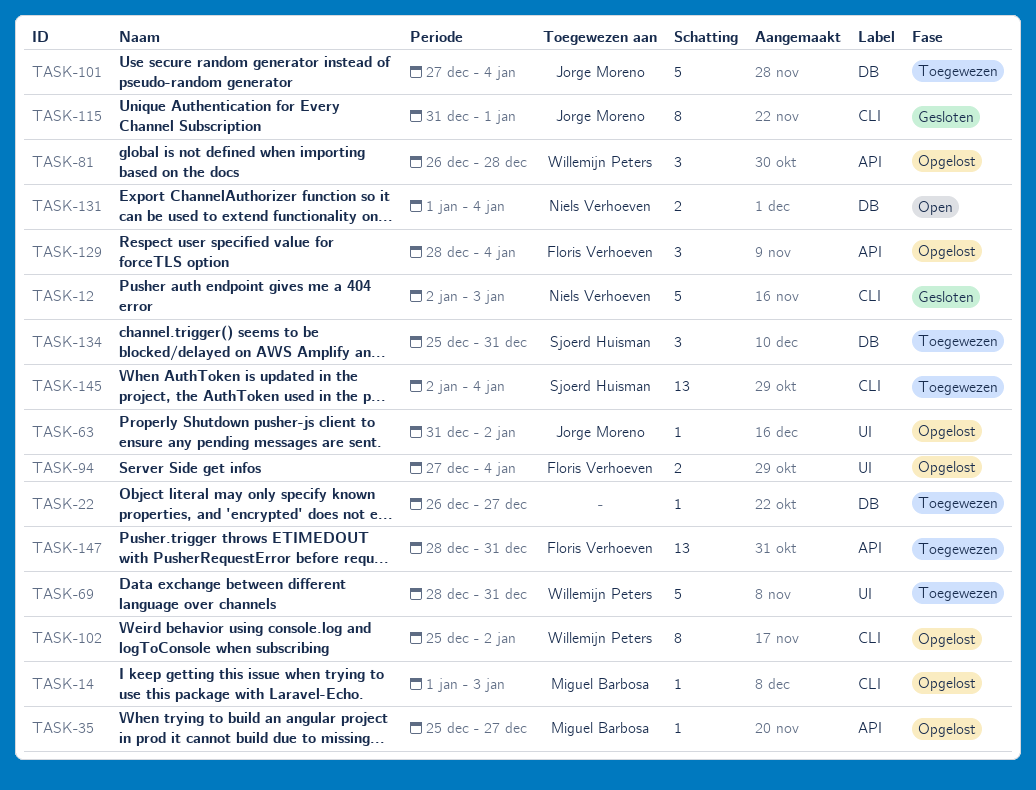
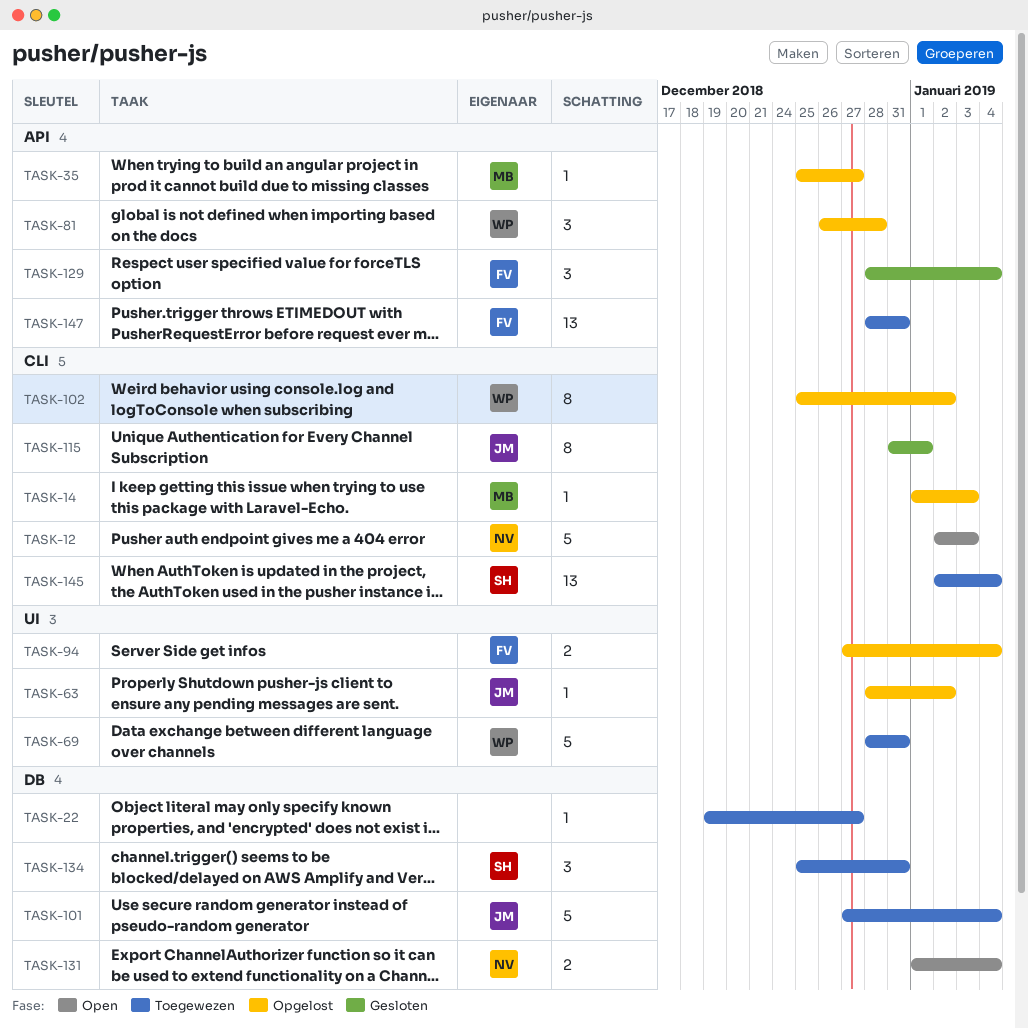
TASK-12, status: Gesloten -> Open
TASK-22, start: Dec 26 -> Dec 19
TASK-63, start: Dec 31 -> Dec 28
TASK-129, status: Opgelost -> Gesloten

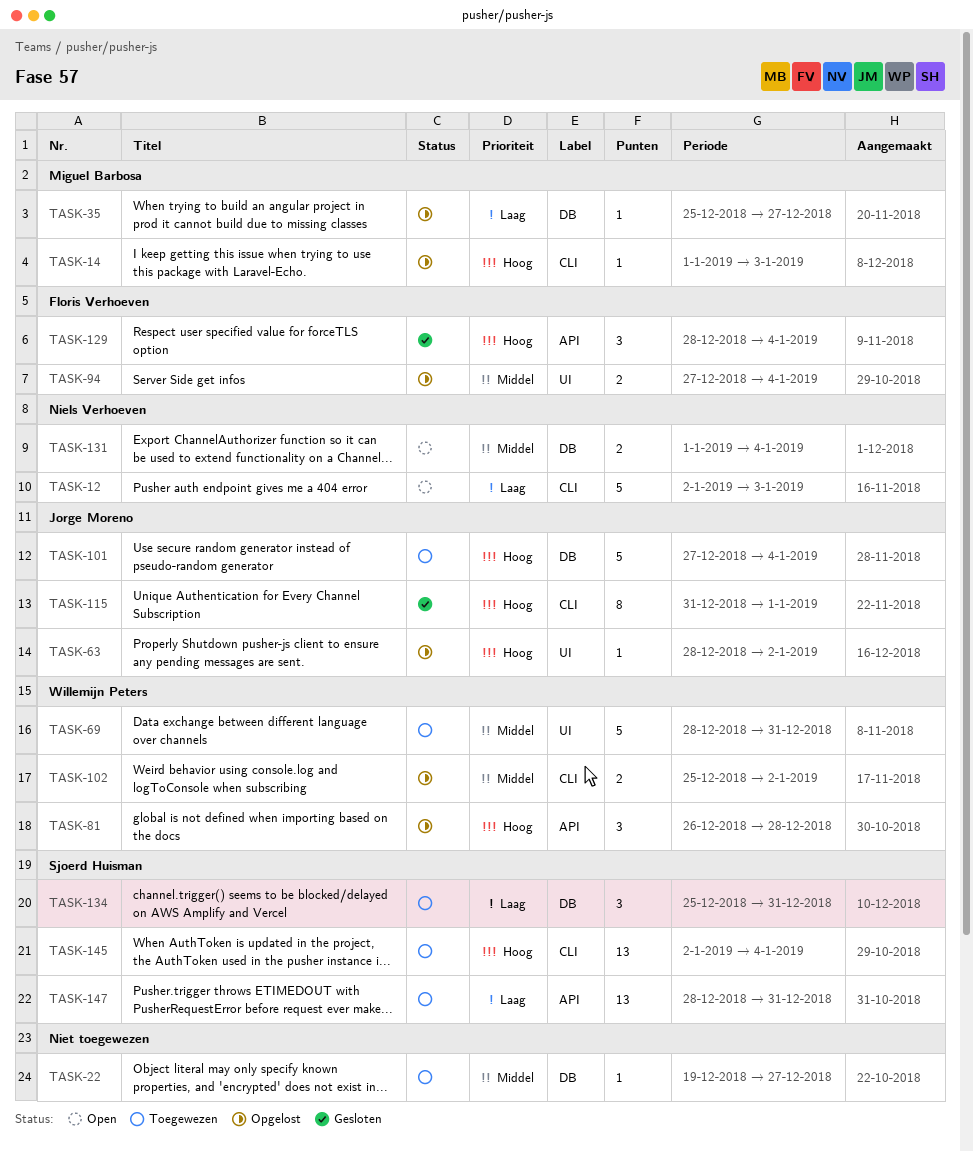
TASK-35, label: API -> DB
TASK-102, estimate: 8 -> 2
TASK-147, owner: Floris Verhoeven -> Sjoerd Huisman

